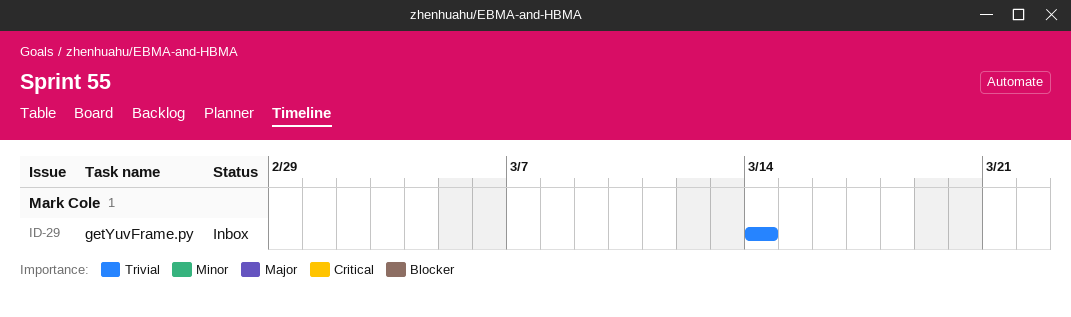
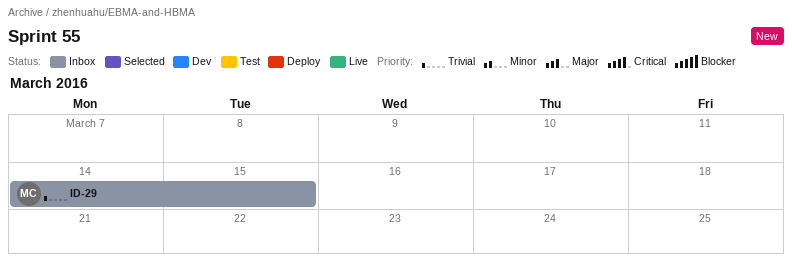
ID-29, due: Mar 14 -> Mar 15

